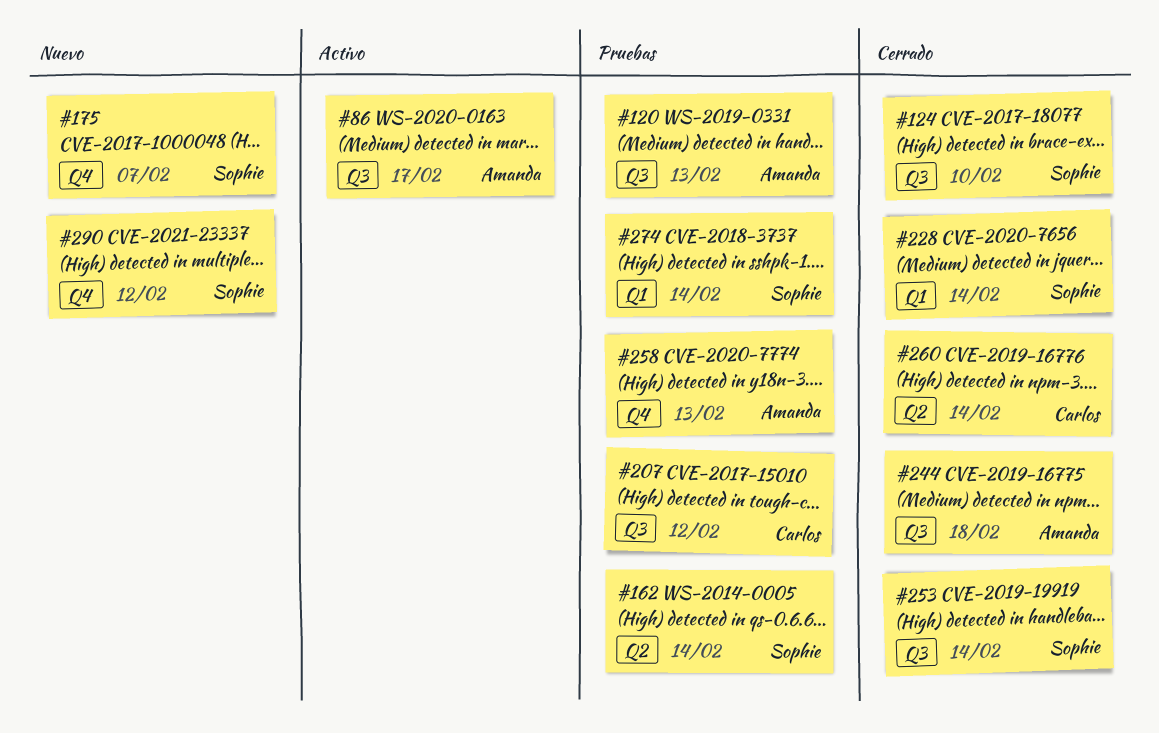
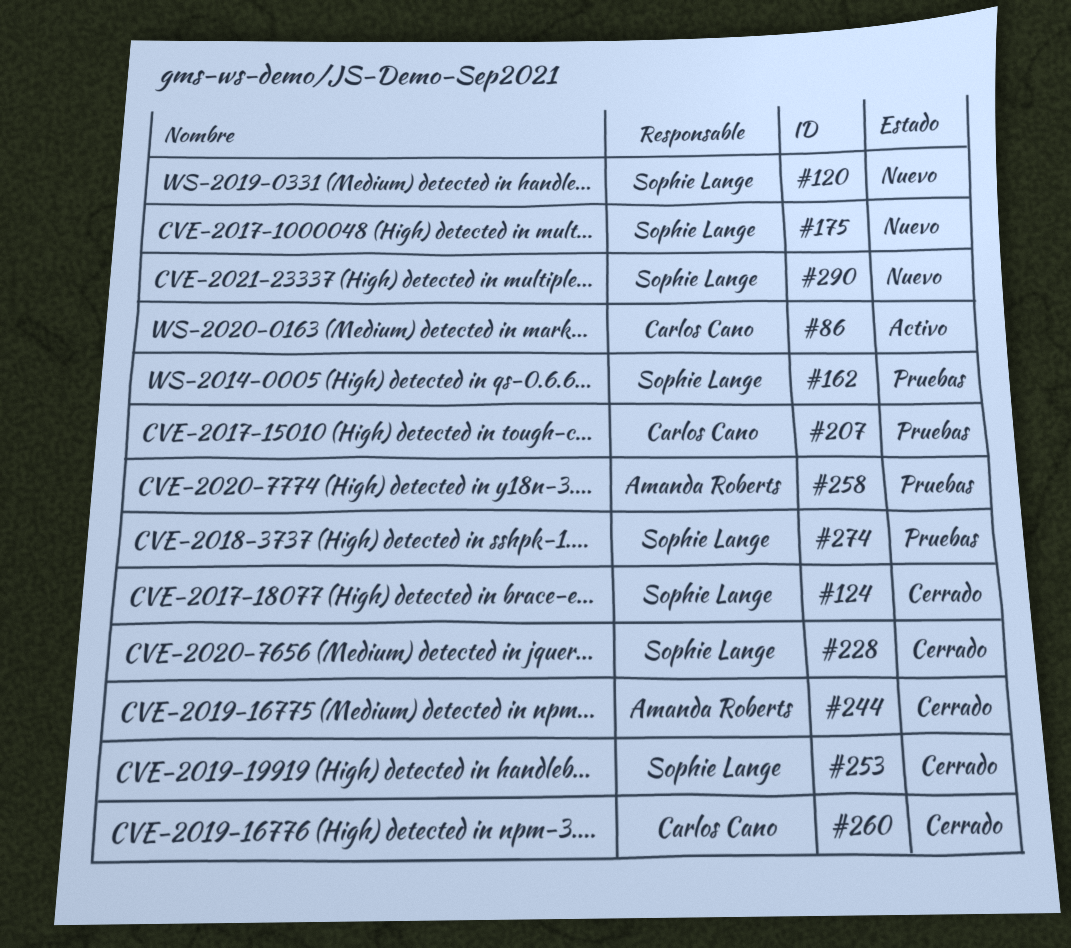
#86, owner: Amanda Roberts -> Carlos Cano
#120, status: Pruebas -> Nuevo
#120, owner: Amanda Roberts -> Sophie Lange

